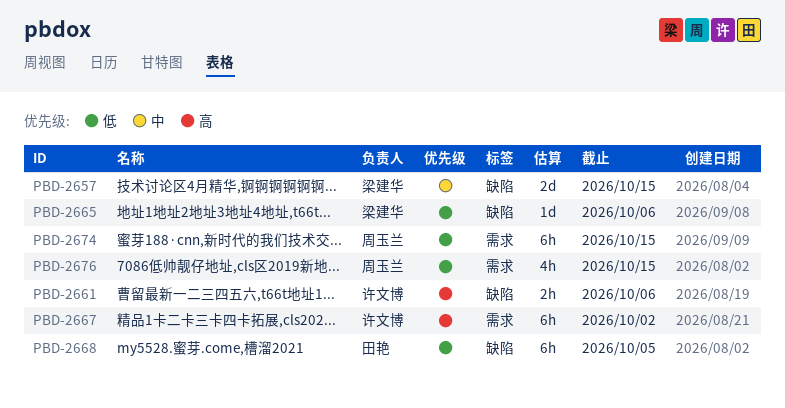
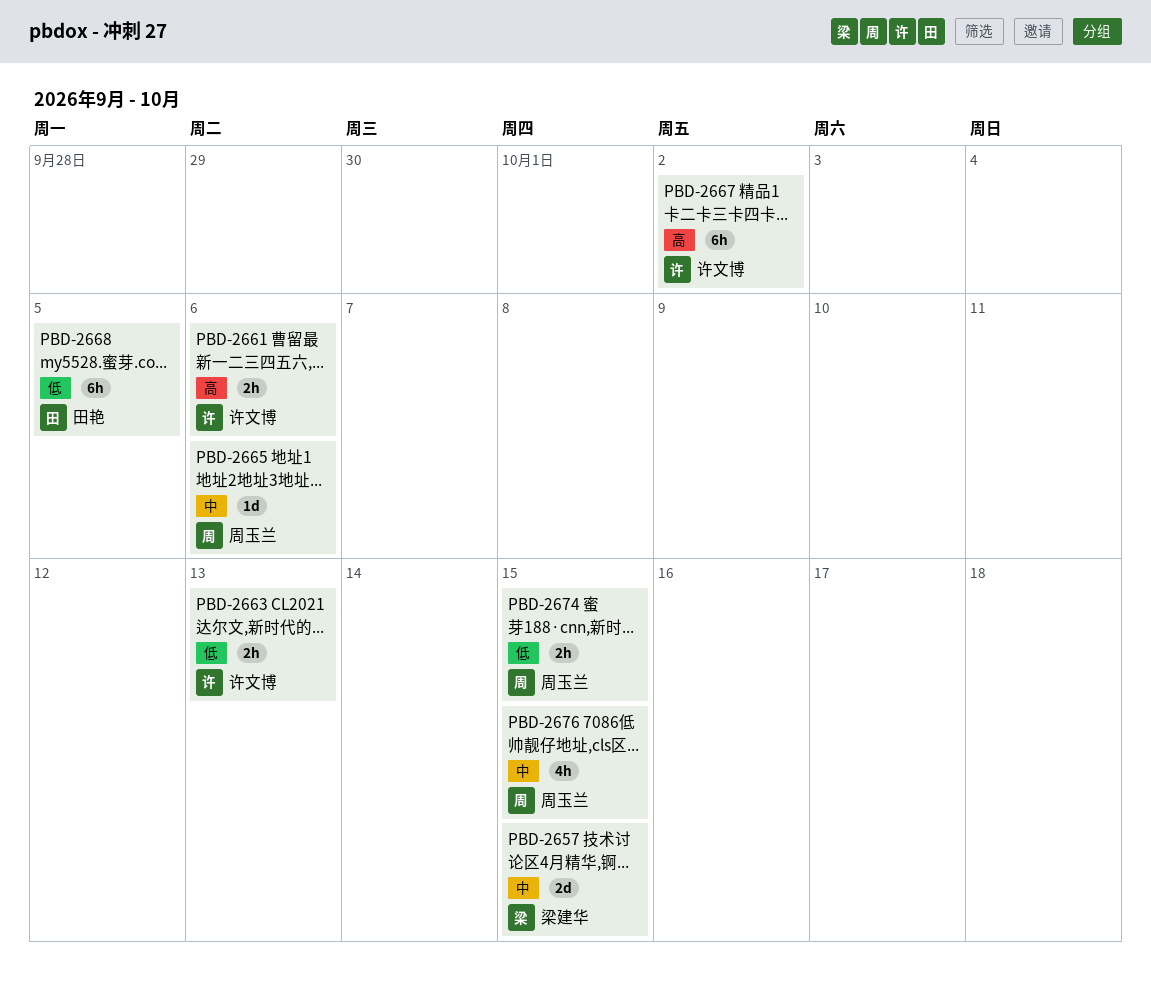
PBD-2663: none -> present
PBD-2665, owner: 梁建华 -> 周玉兰
PBD-2665, priority: 低 -> 中
PBD-2674, estimate: 6h -> 2h
PBD-2676, priority: 低 -> 中

